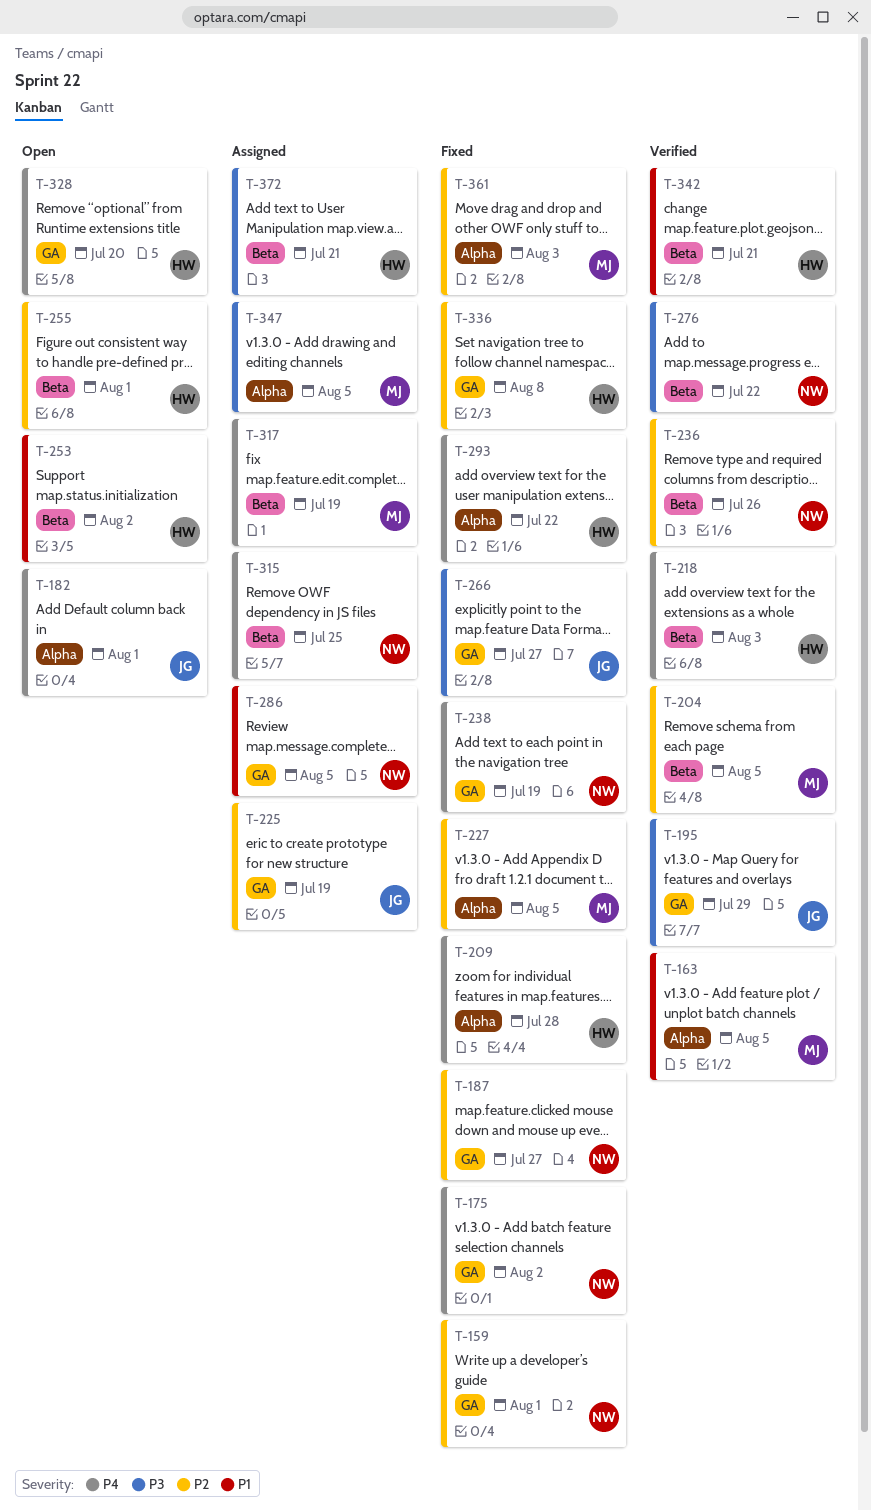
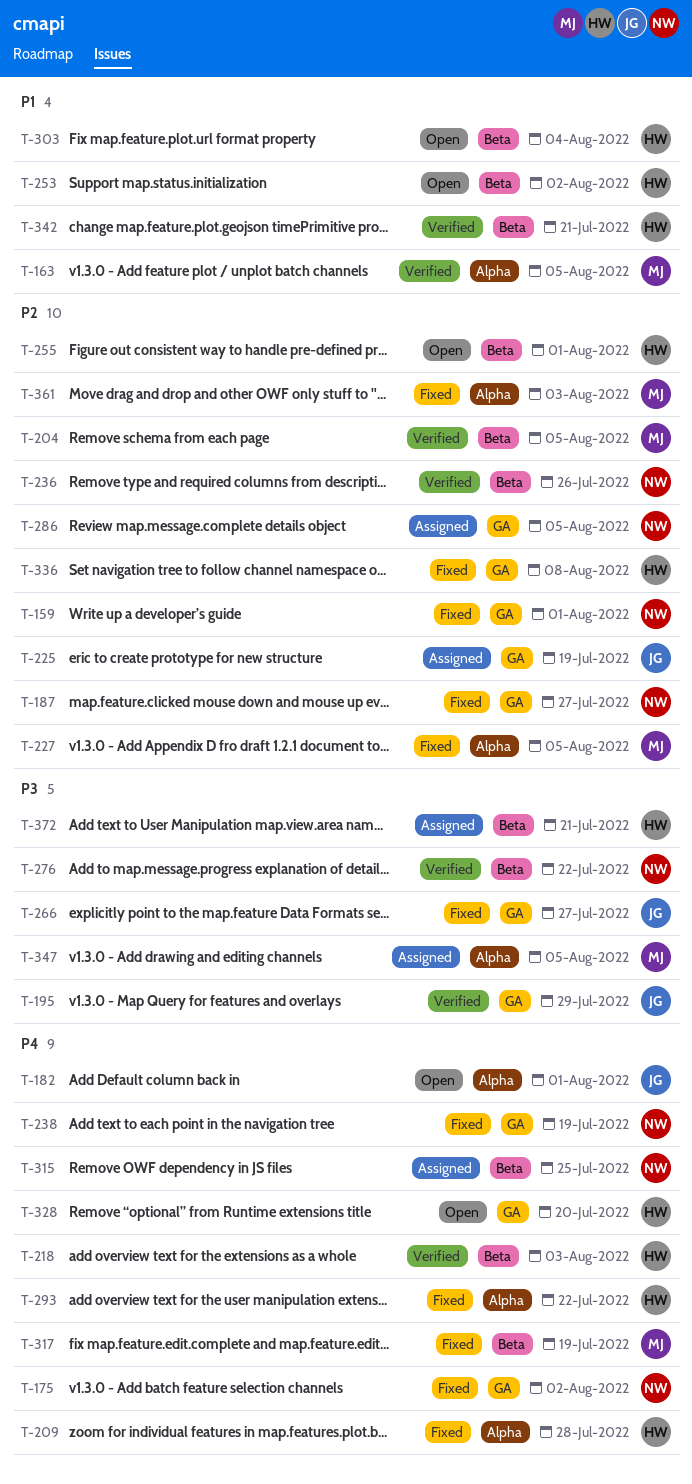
T-286, priority: P1 -> P2
T-303: none -> present
T-317, status: Assigned -> Fixed

